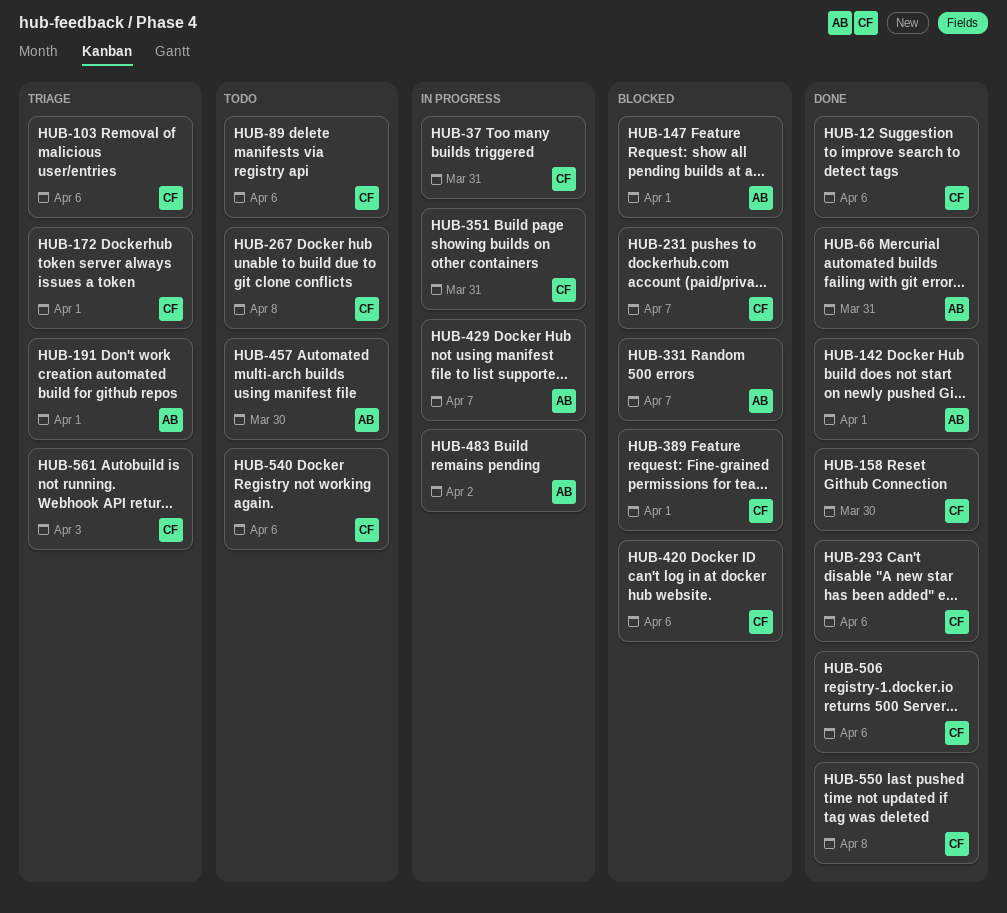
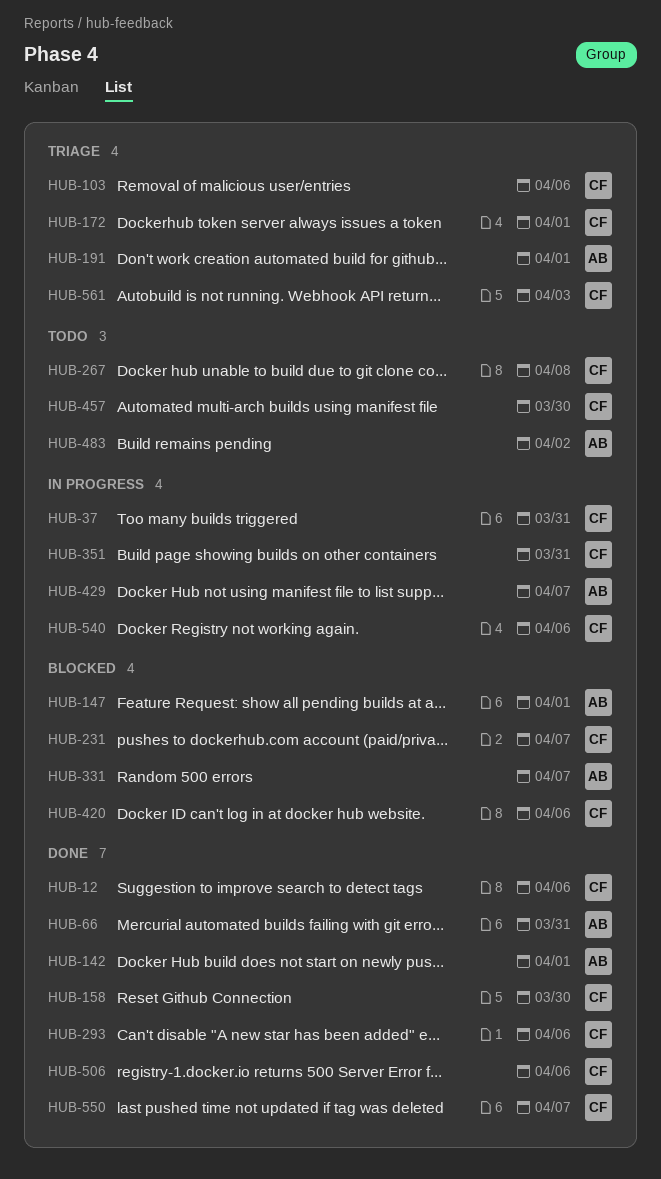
HUB-89: present -> none
HUB-389: present -> none
HUB-457, owner: AB -> CF
HUB-483, status: In progress -> Todo
HUB-540, status: Todo -> In progress
HUB-550, due: Apr 8 -> Apr 7

